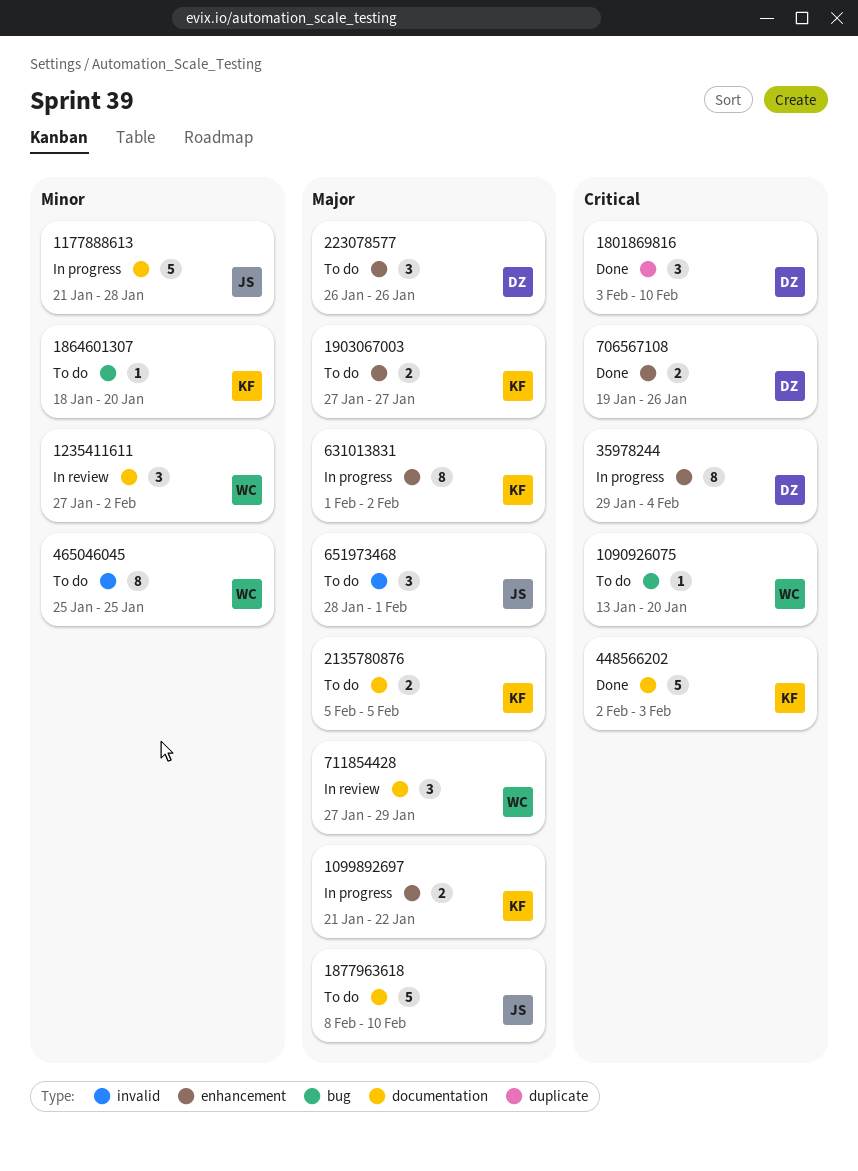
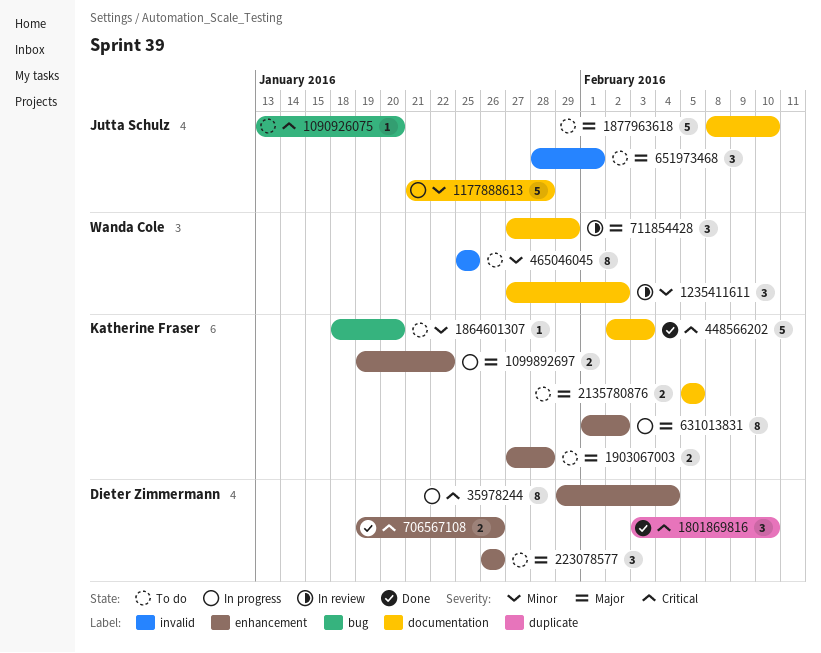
1090926075, owner: Wanda Cole -> Jutta Schulz
1099892697, start: Jan 21 -> Jan 19
1903067003, due: Jan 27 -> Jan 28

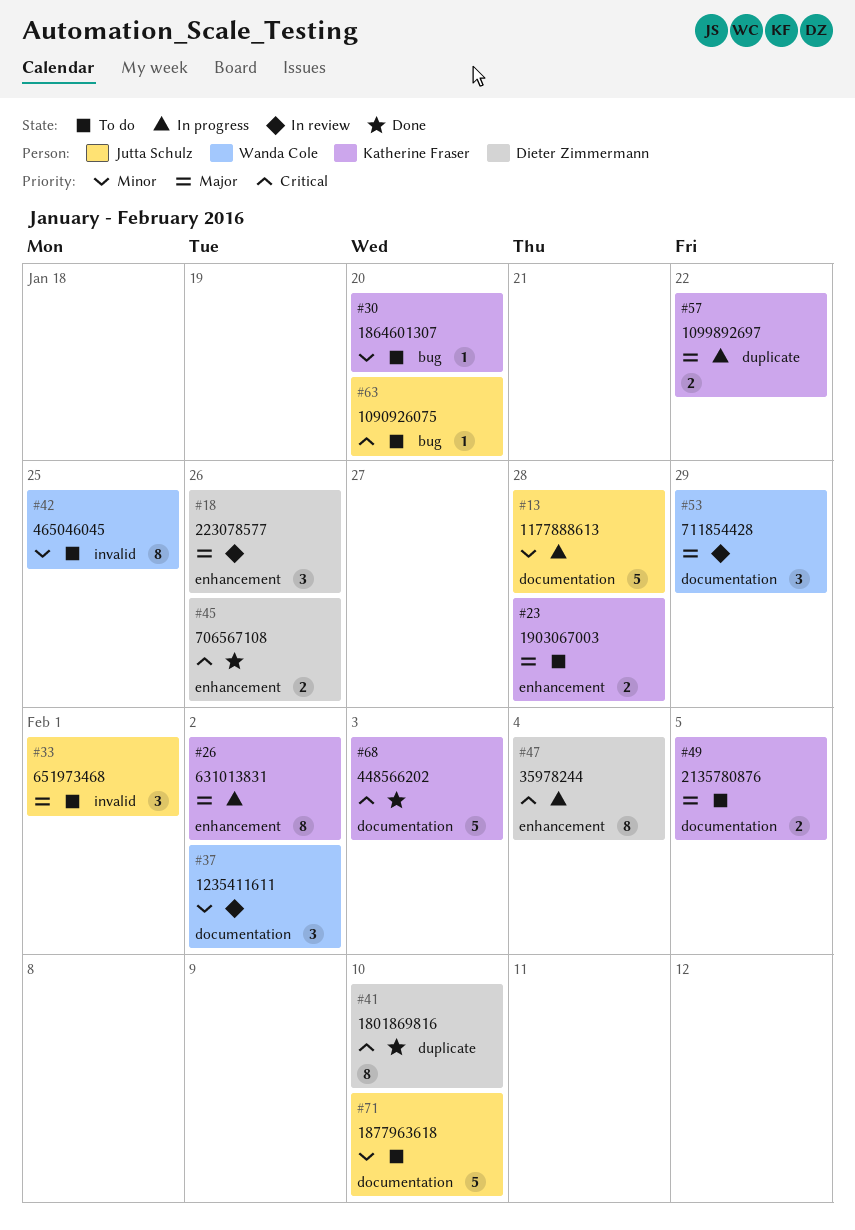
1099892697, label: enhancement -> duplicate
1801869816, estimate: 3 -> 8
1877963618, priority: Major -> Minor
223078577, status: To do -> In review

